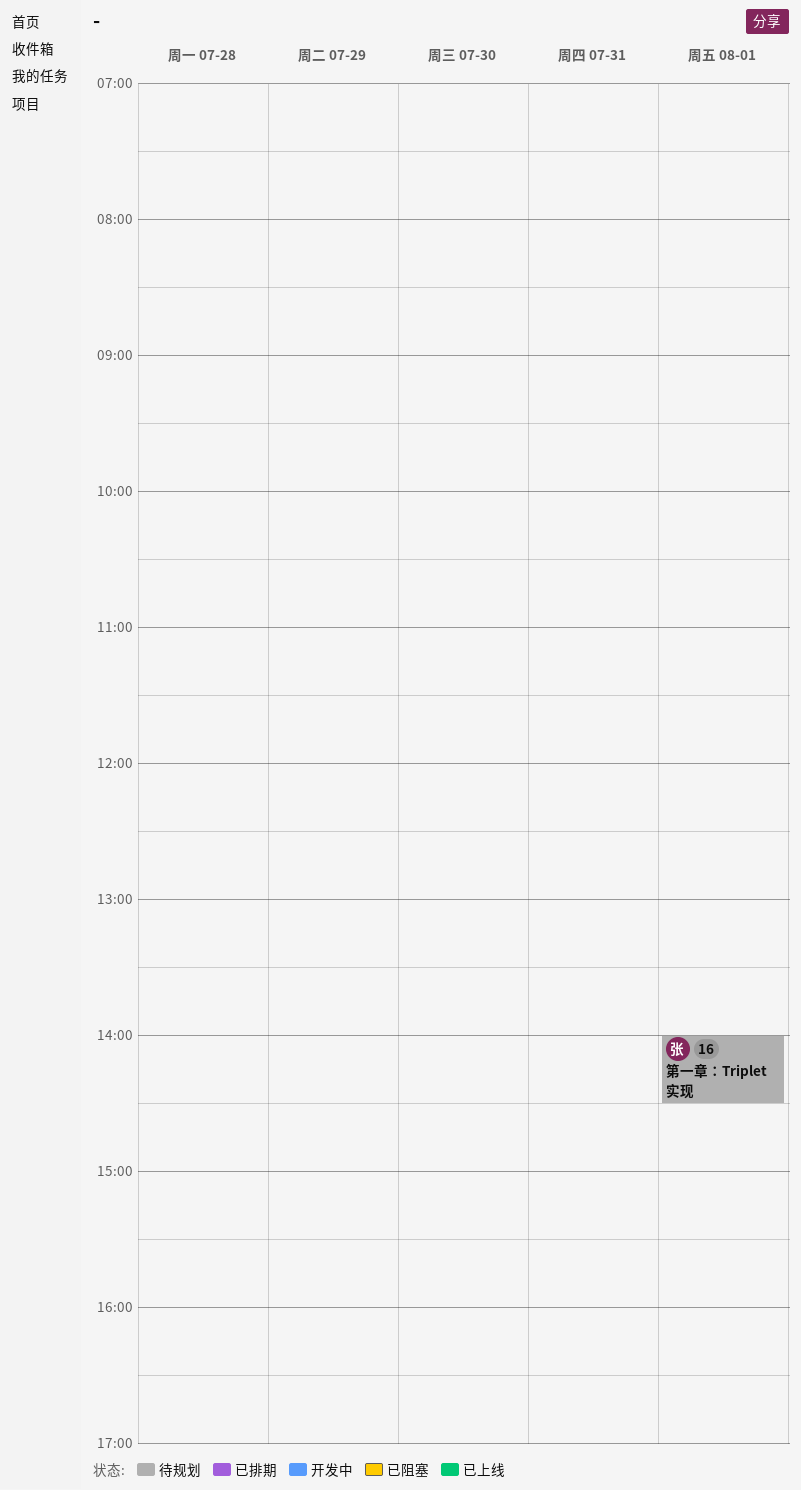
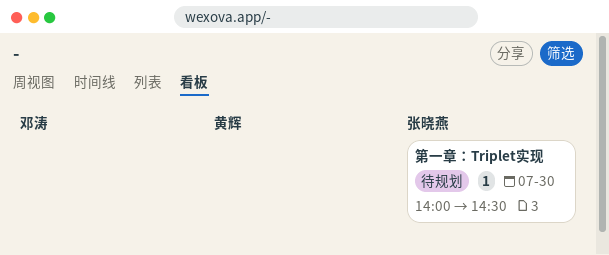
第一章：Triplet实现, estimate: 16 -> 1
第一章：Triplet实现, day: Aug 1 -> Jul 30

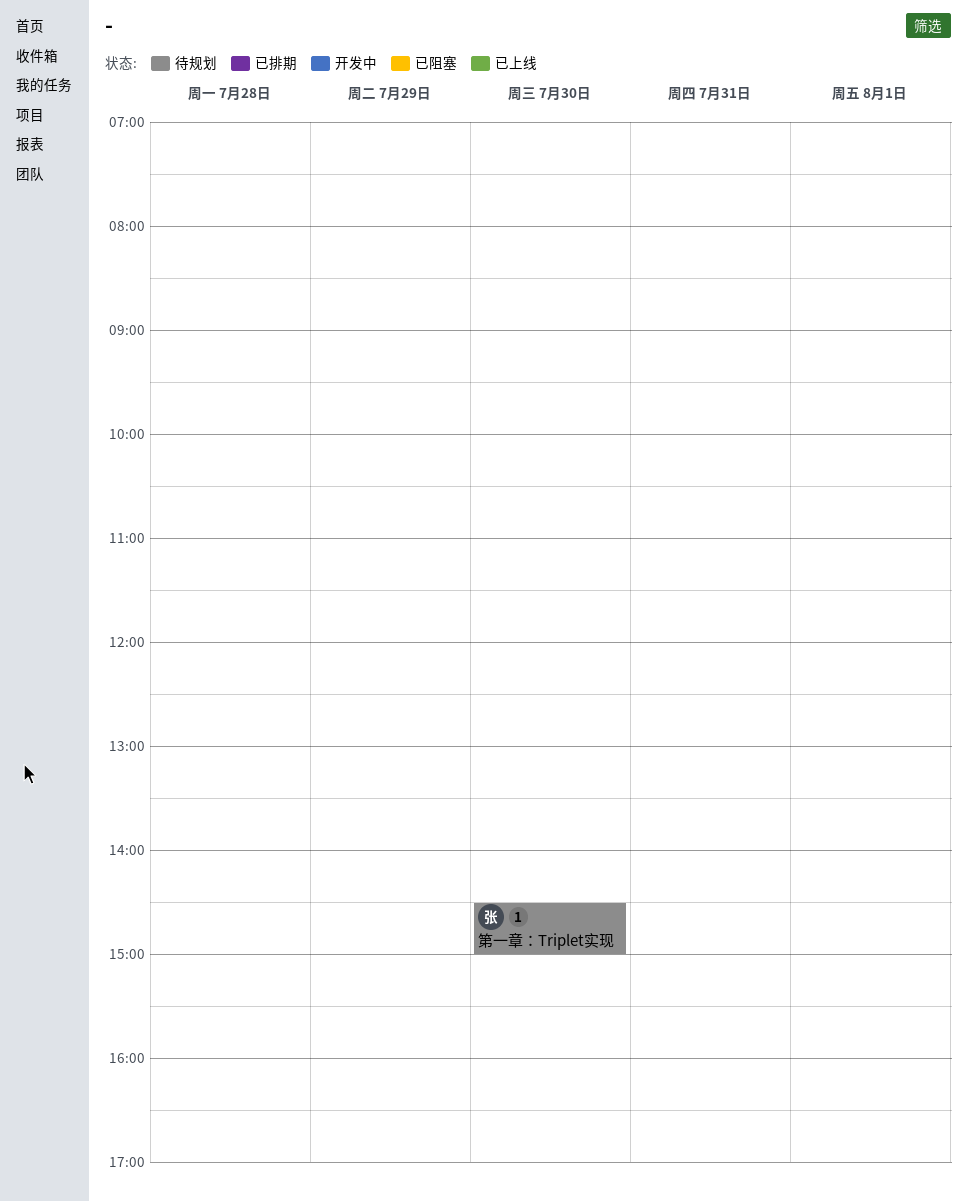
第一章：Triplet实现, begins: 14:00 -> 14:30
第一章：Triplet实现, ends: 14:30 -> 15:00

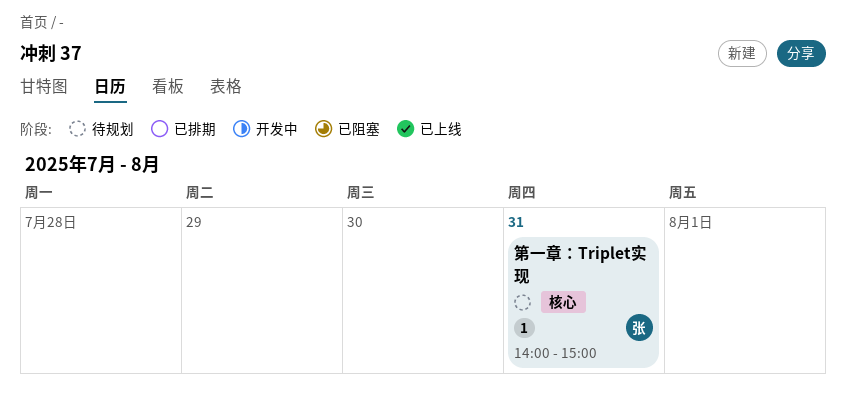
第一章：Triplet实现, day: Jul 30 -> Jul 31
第一章：Triplet实现, begins: 14:30 -> 14:00

